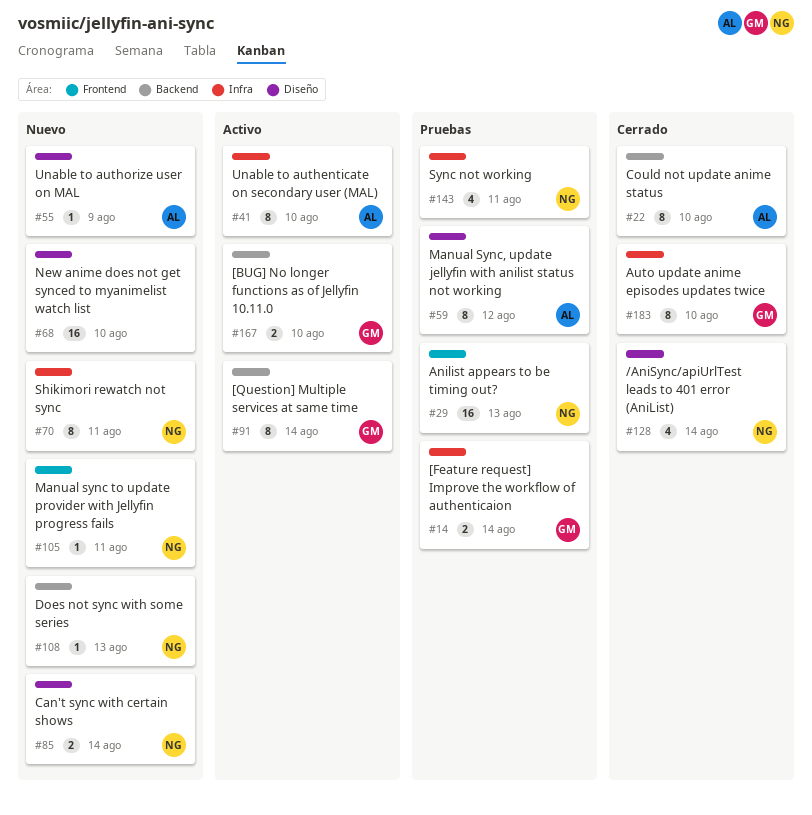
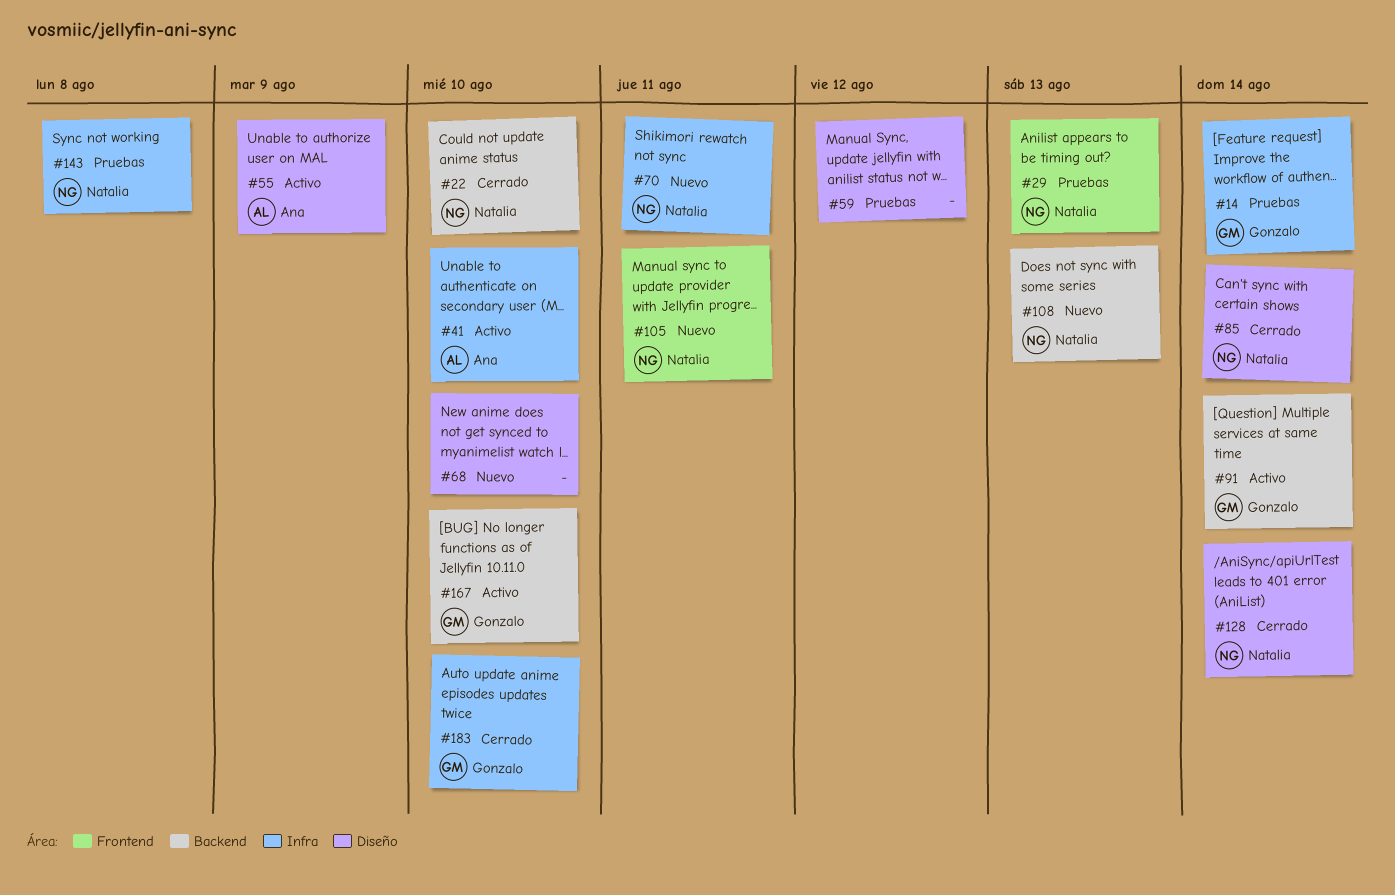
#22, owner: Ana -> Natalia
#55, status: Nuevo -> Activo
#59, owner: Ana -> none
#85, status: Nuevo -> Cerrado
#143, due: Aug 11 -> Aug 8

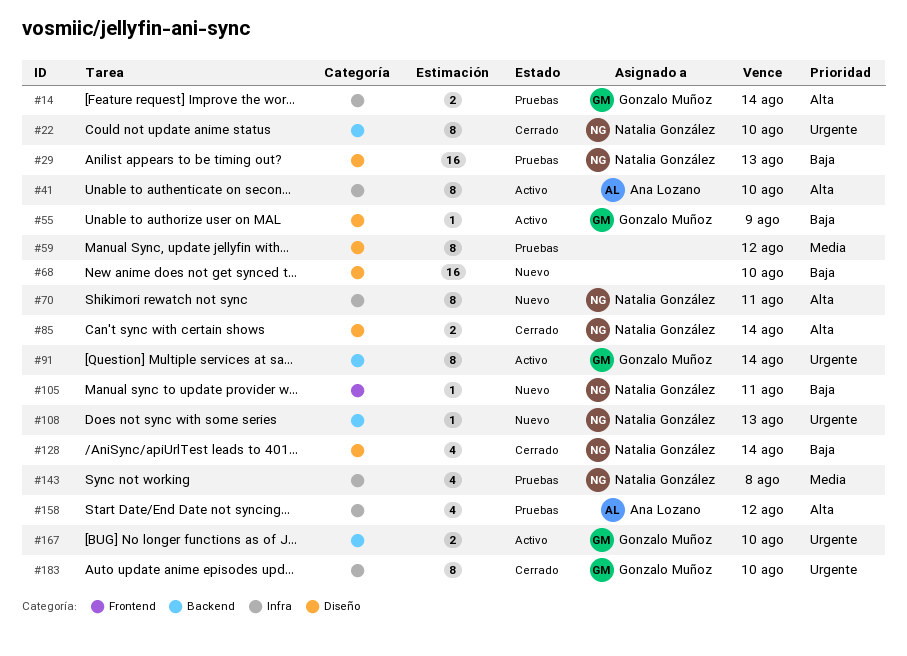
#29, label: Frontend -> Diseño
#55, owner: Ana Lozano -> Gonzalo Muñoz
#158: none -> present

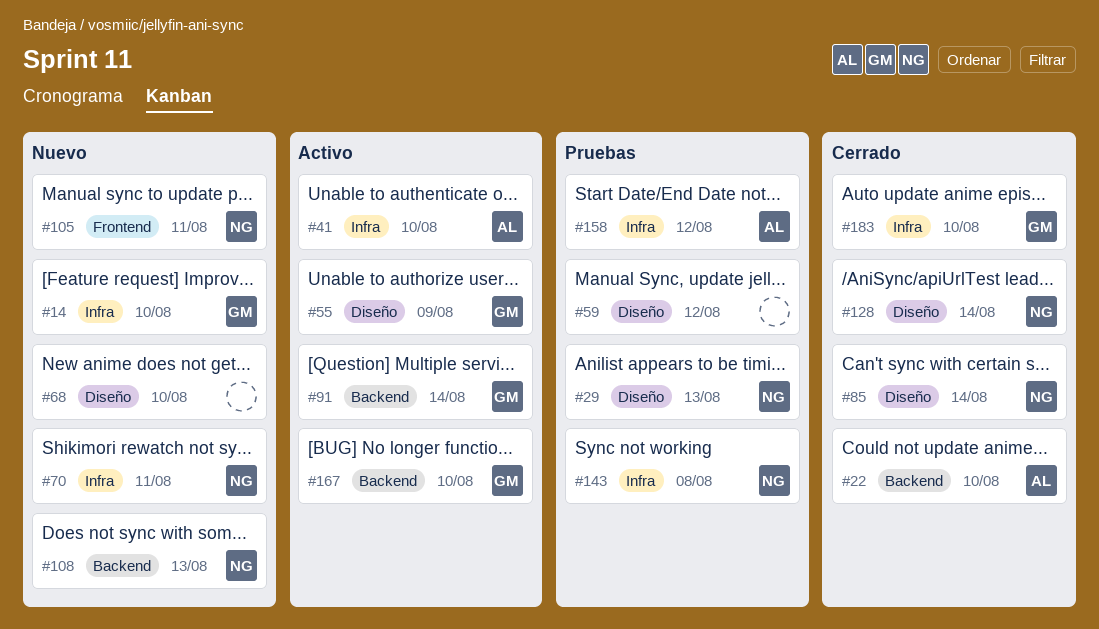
#14, status: Pruebas -> Nuevo
#14, due: Aug 14 -> Aug 10
#22, owner: Natalia González -> Ana Lozano

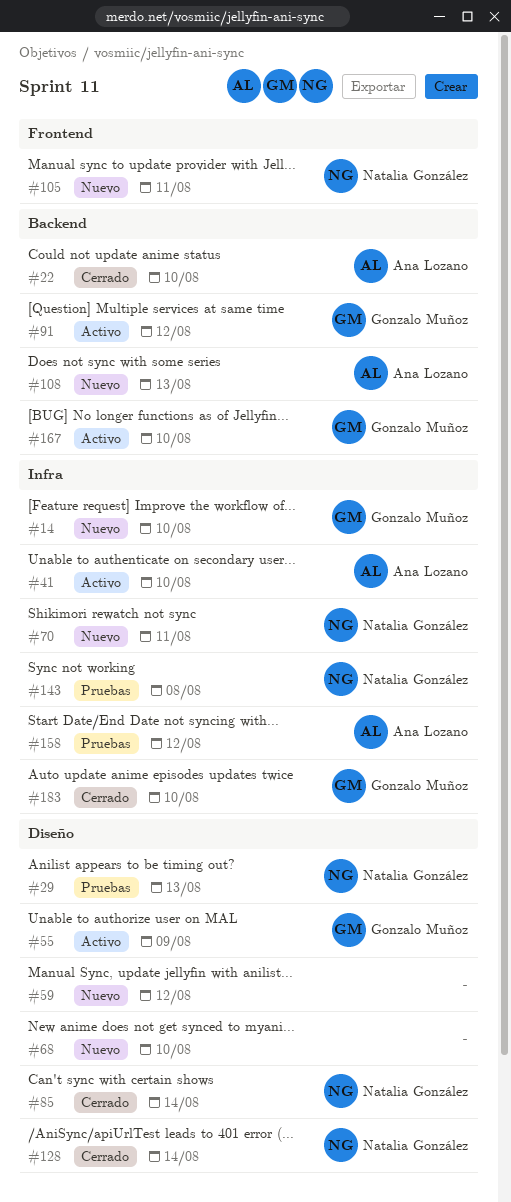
#59, status: Pruebas -> Nuevo
#91, due: Aug 14 -> Aug 12
#108, owner: Natalia González -> Ana Lozano

